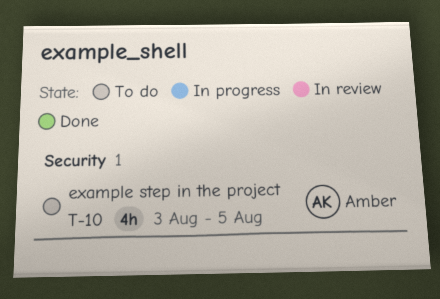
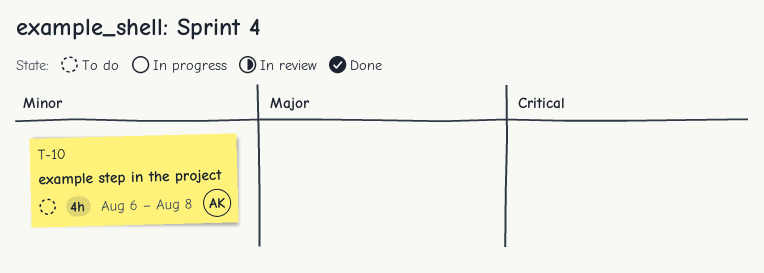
T-10, start: Aug 3 -> Aug 6
T-10, due: Aug 5 -> Aug 8

